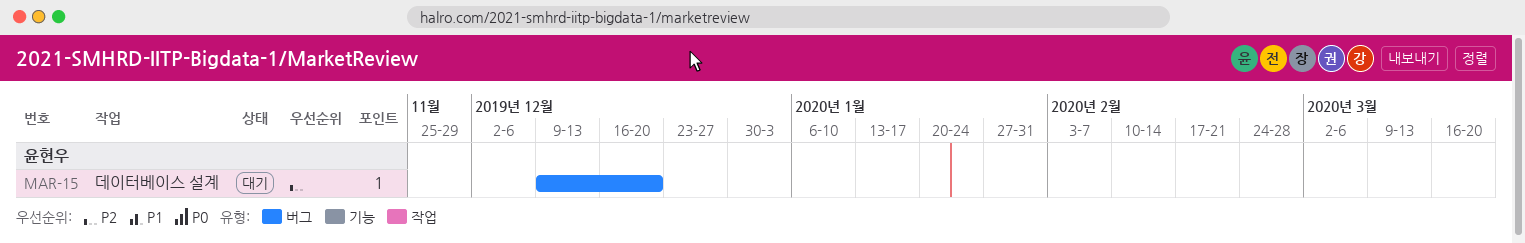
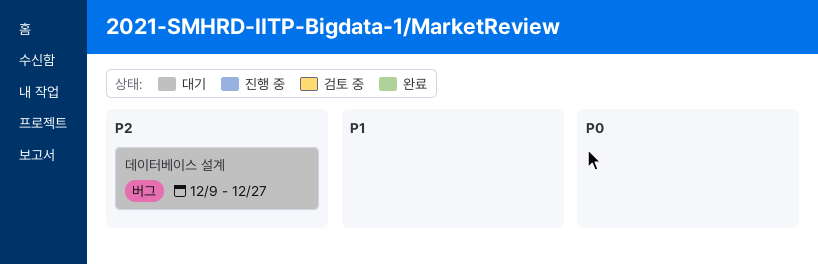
데이터베이스 설계, due: Dec 20 -> Dec 27

